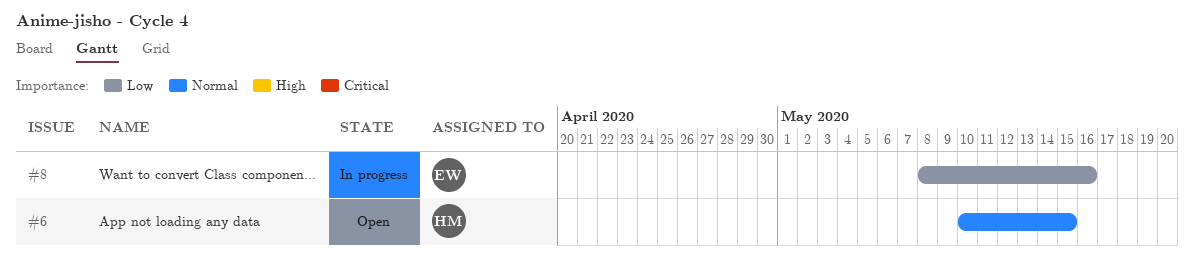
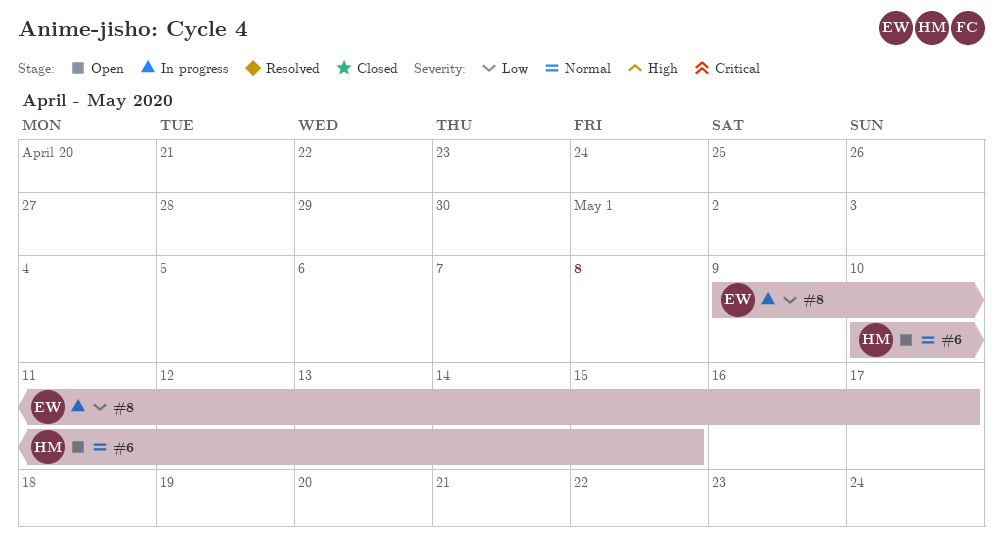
#8, start: May 8 -> May 9
#8, due: May 16 -> May 17

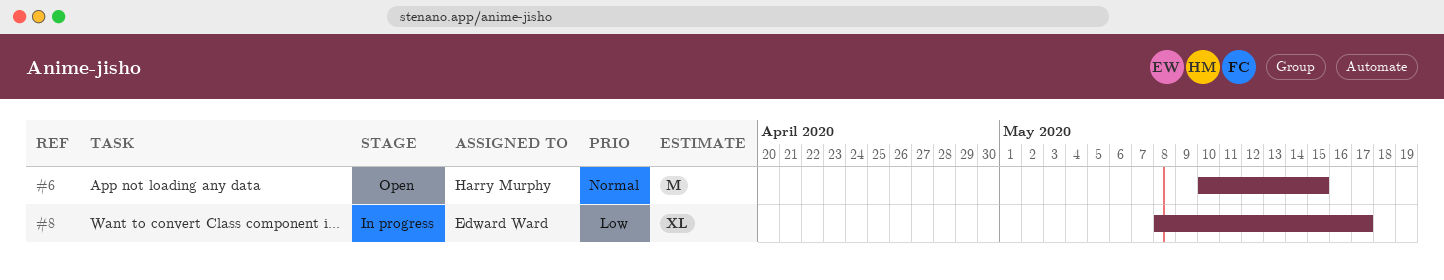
#8, start: May 9 -> May 8

